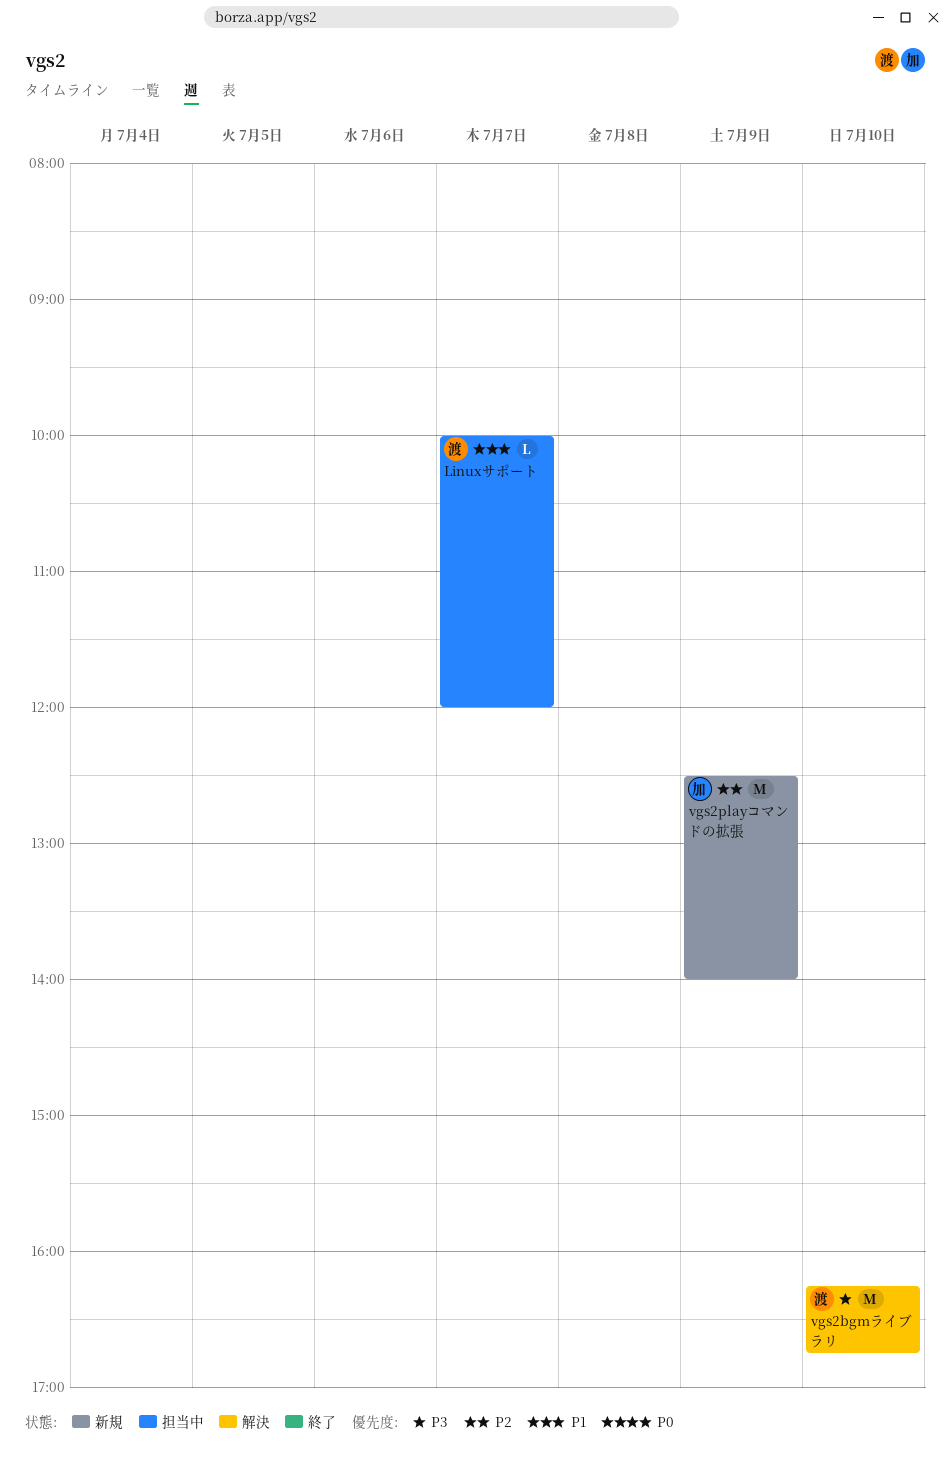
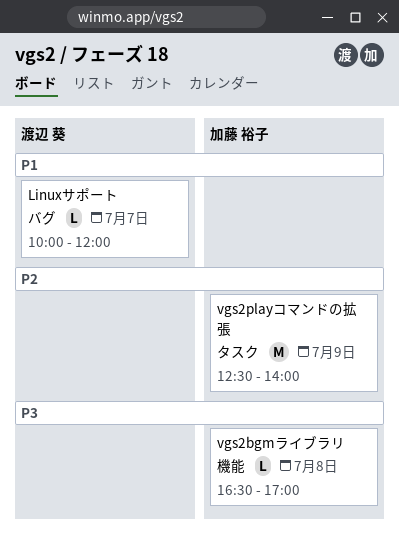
vgs2bgmライブラリ, owner: 渡辺 葵 -> 加藤 裕子
vgs2bgmライブラリ, estimate: M -> L
vgs2bgmライブラリ, day: Jul 10 -> Jul 8
vgs2bgmライブラリ, begins: 16:15 -> 16:30
vgs2bgmライブラリ, ends: 16:45 -> 17:00

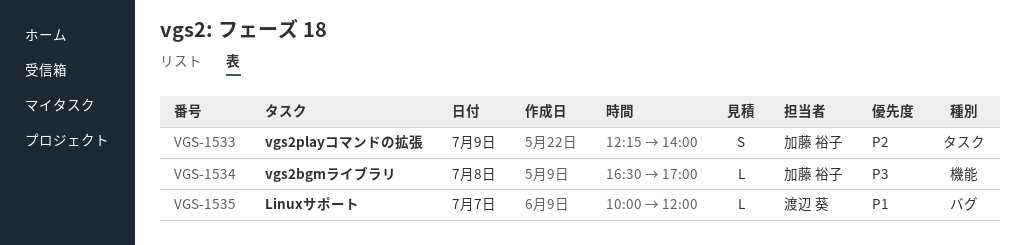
vgs2playコマンドの拡張, estimate: M -> S
vgs2playコマンドの拡張, begins: 12:30 -> 12:15

